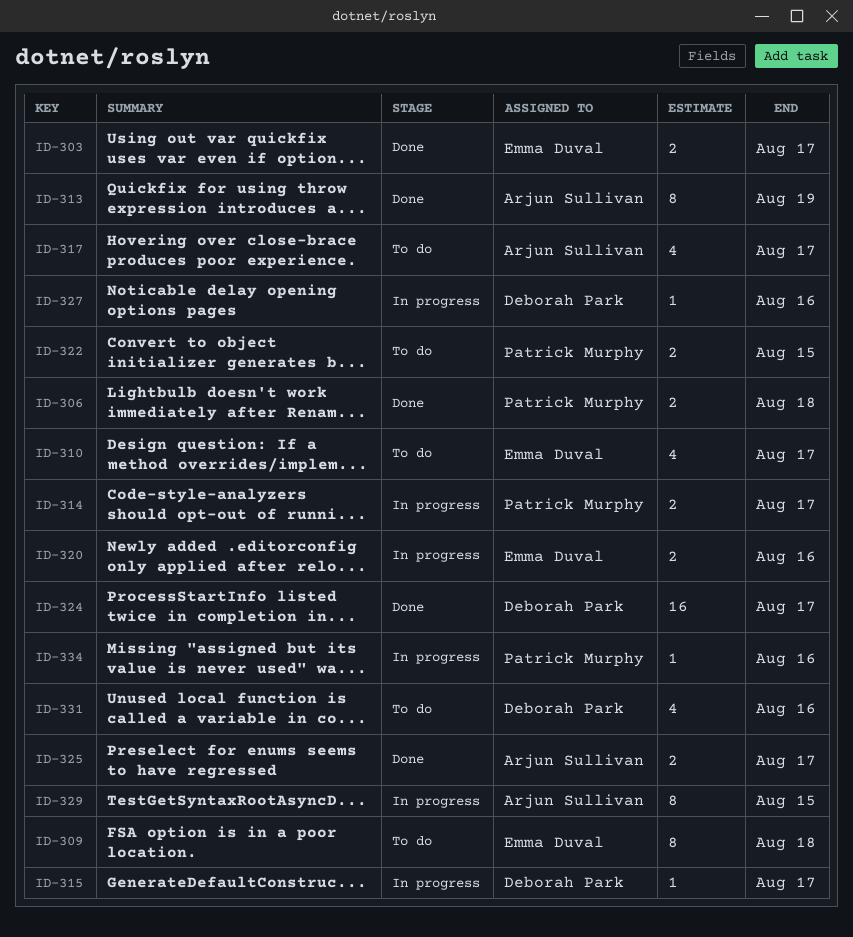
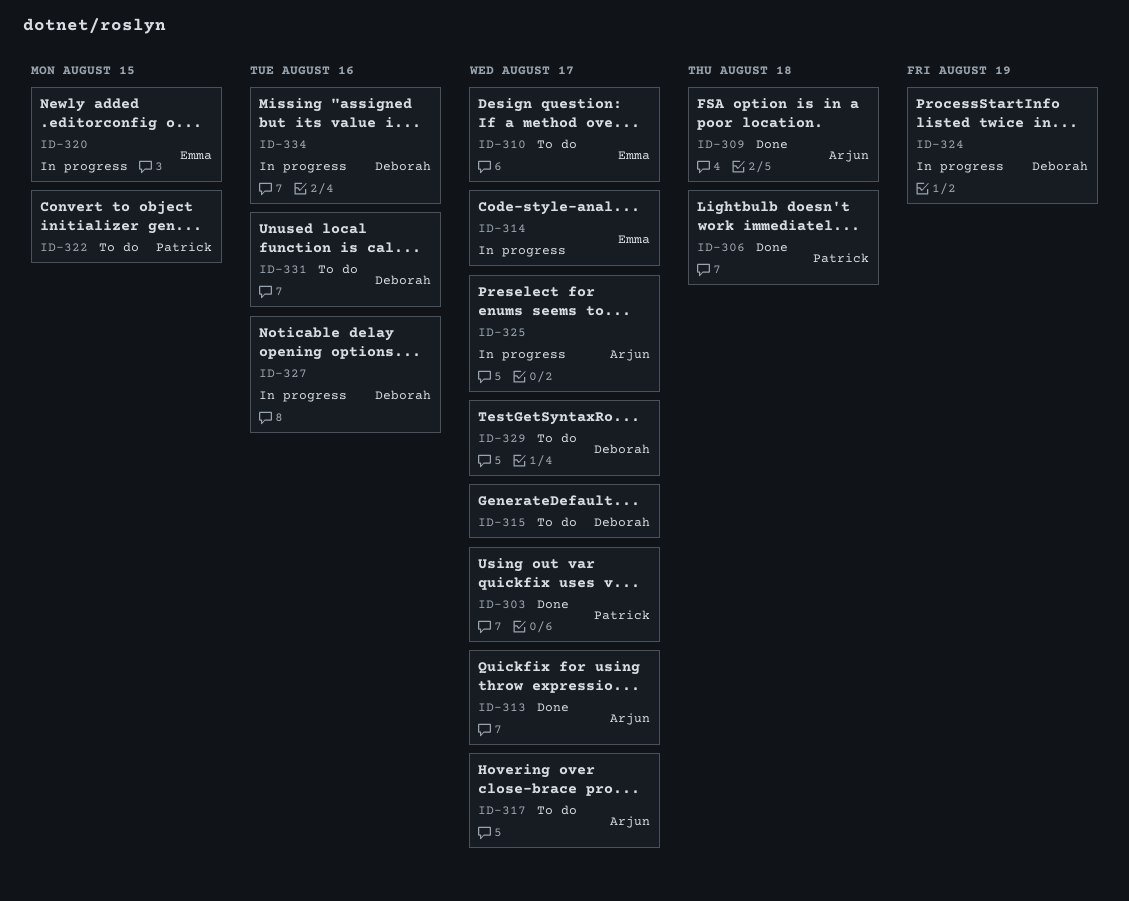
ID-303, owner: Emma Duval -> Patrick Murphy
ID-309, status: To do -> Done
ID-309, owner: Emma Duval -> Arjun Sullivan
ID-313, due: Aug 19 -> Aug 17
ID-314, owner: Patrick Murphy -> Emma Duval
ID-315, status: In progress -> To do
ID-320, due: Aug 16 -> Aug 15
ID-324, status: Done -> In progress
ID-324, due: Aug 17 -> Aug 19
ID-325, status: Done -> In progress
ID-329, status: In progress -> To do
ID-329, owner: Arjun Sullivan -> Deborah Park
ID-329, due: Aug 15 -> Aug 17
ID-334, owner: Patrick Murphy -> Deborah Park

